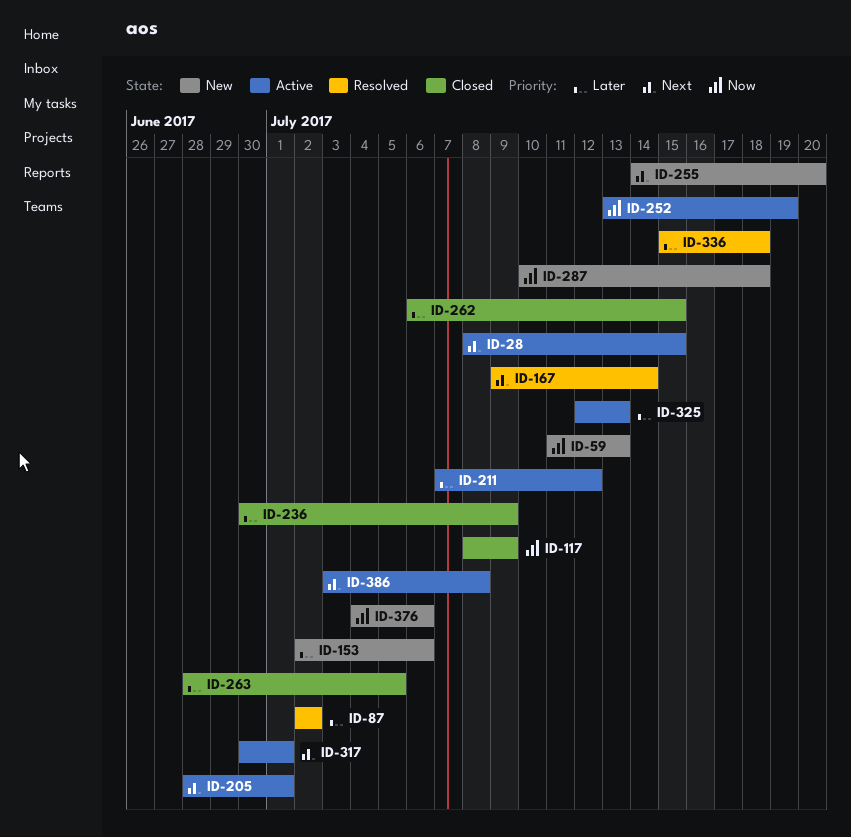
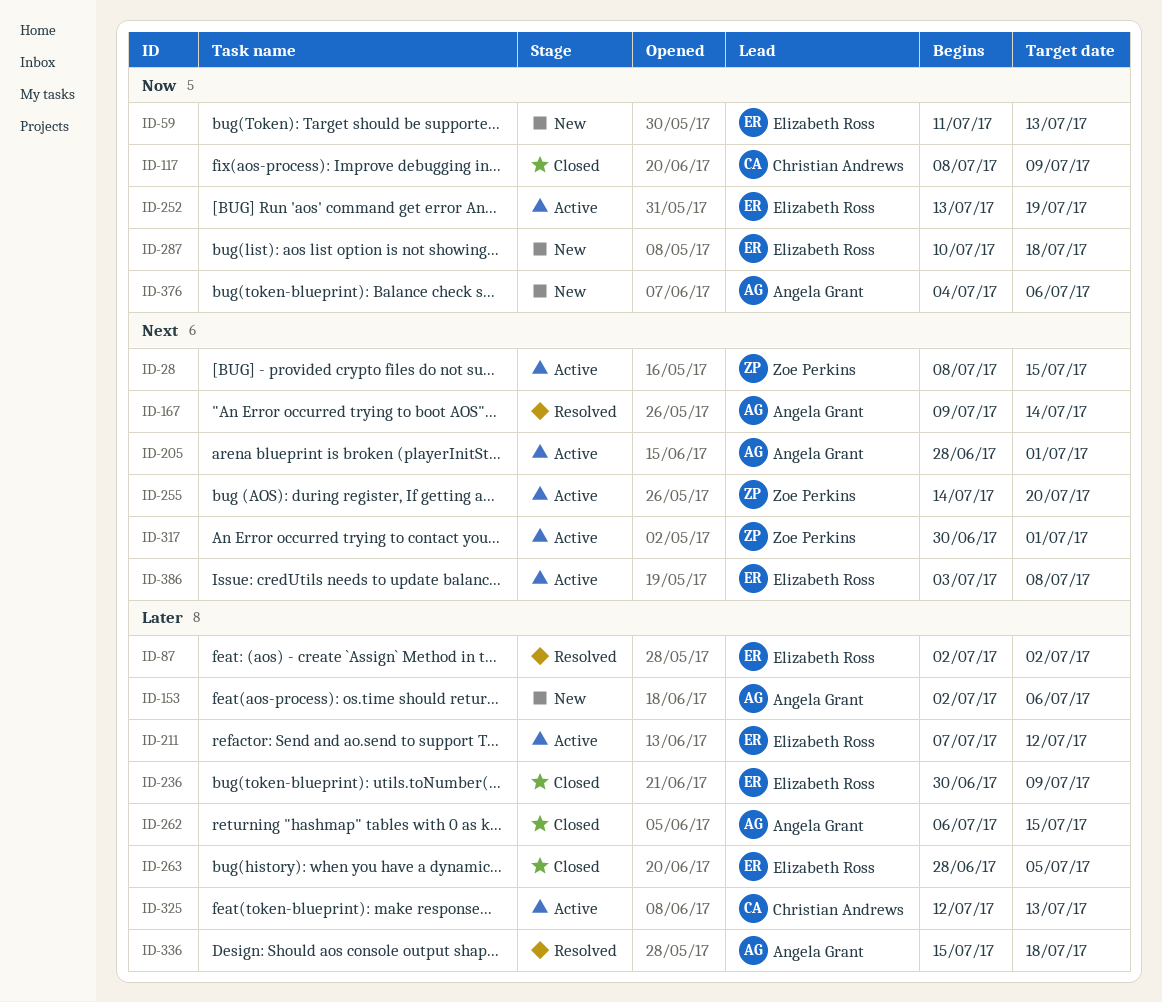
ID-255, status: New -> Active

